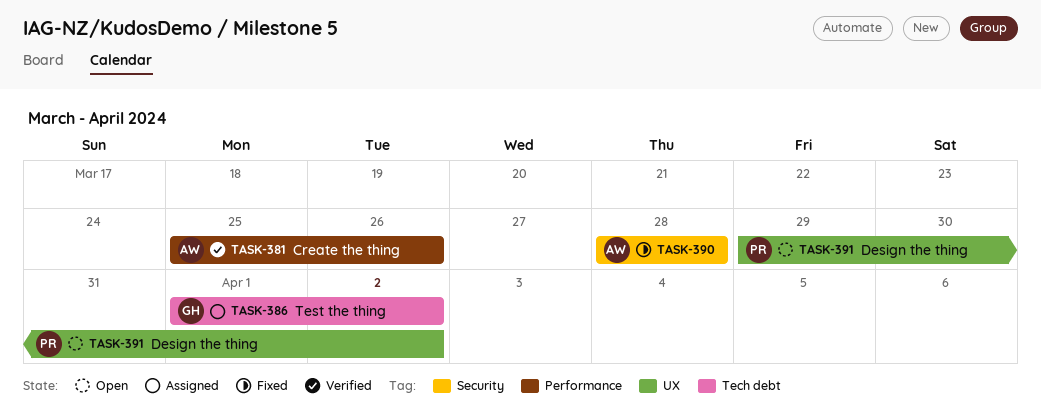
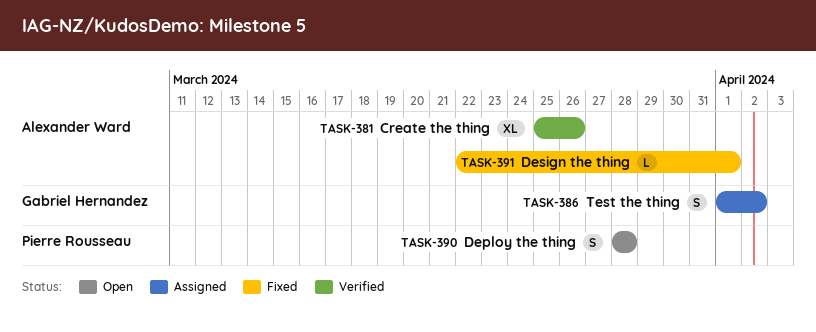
TASK-390, status: Fixed -> Open
TASK-390, owner: Alexander Ward -> Pierre Rousseau
TASK-391, status: Open -> Fixed
TASK-391, owner: Pierre Rousseau -> Alexander Ward
TASK-391, start: Mar 29 -> Mar 22
TASK-391, due: Apr 2 -> Apr 1

